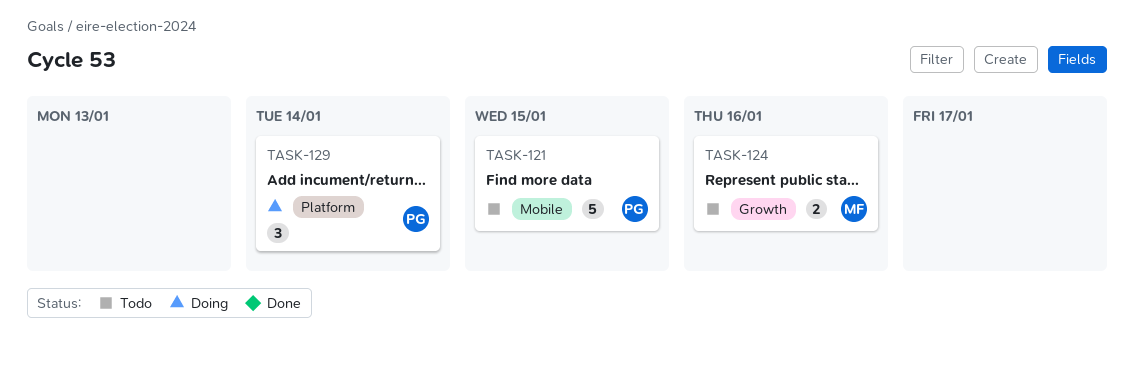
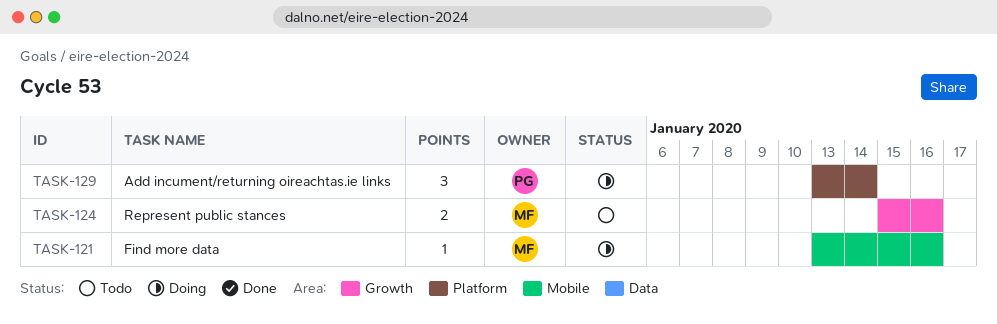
TASK-121, status: Todo -> Doing
TASK-121, owner: PG -> MF
TASK-121, estimate: 5 -> 1
TASK-121, due: Jan 15 -> Jan 16

